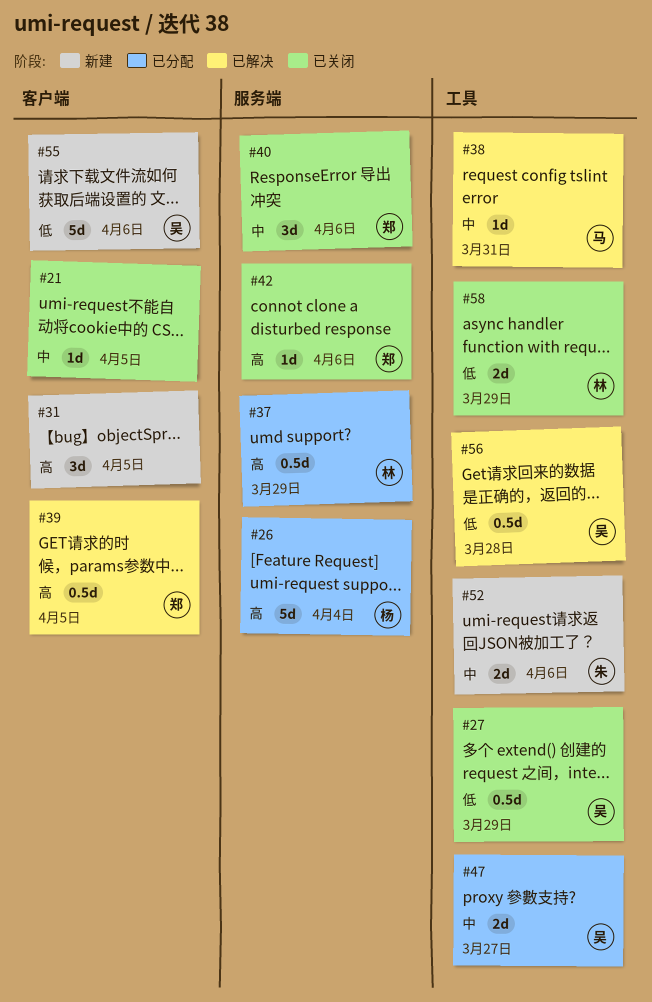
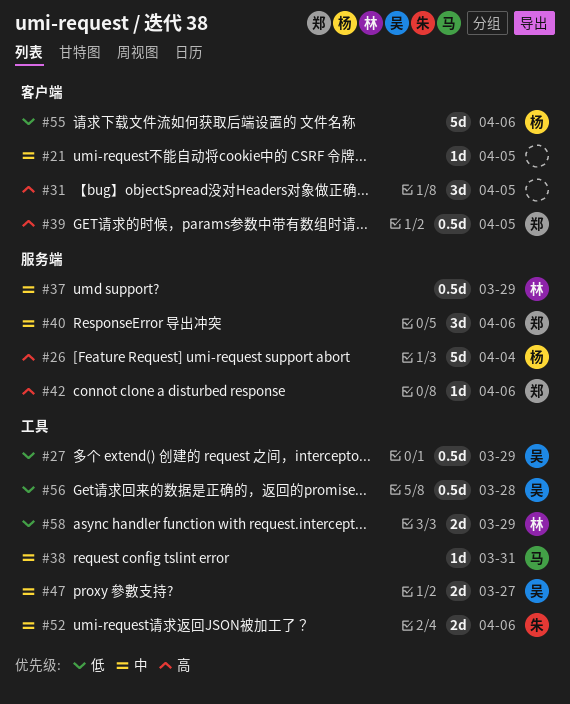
#37, priority: 高 -> 中
#55, owner: 吴 -> 杨

